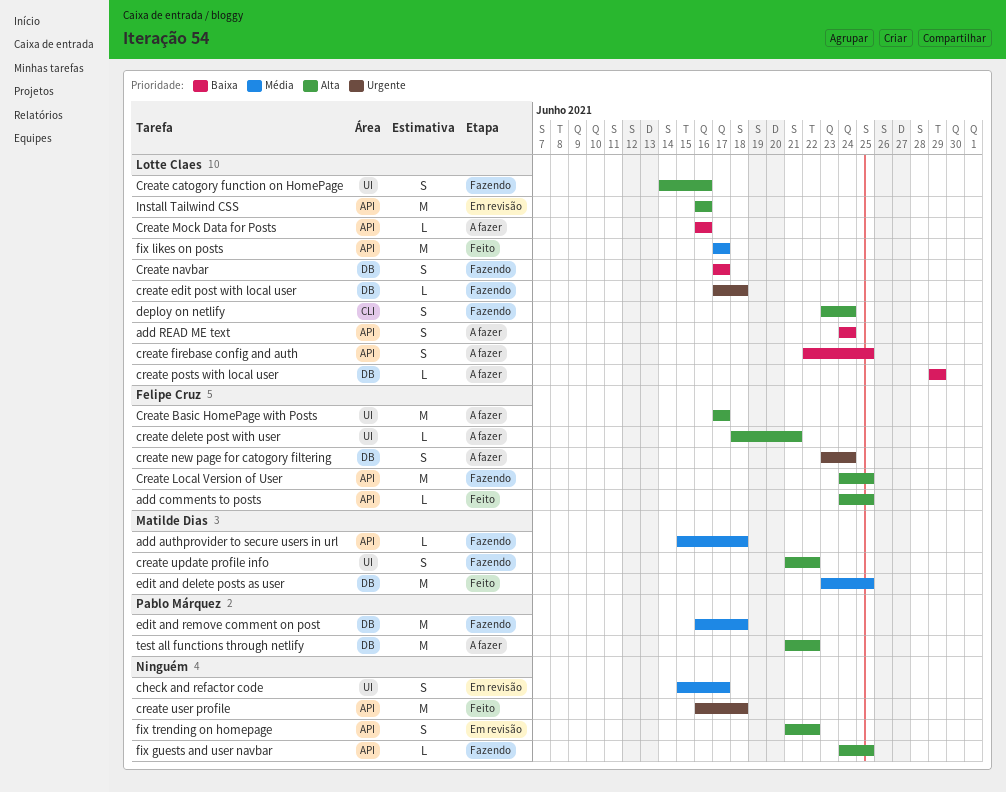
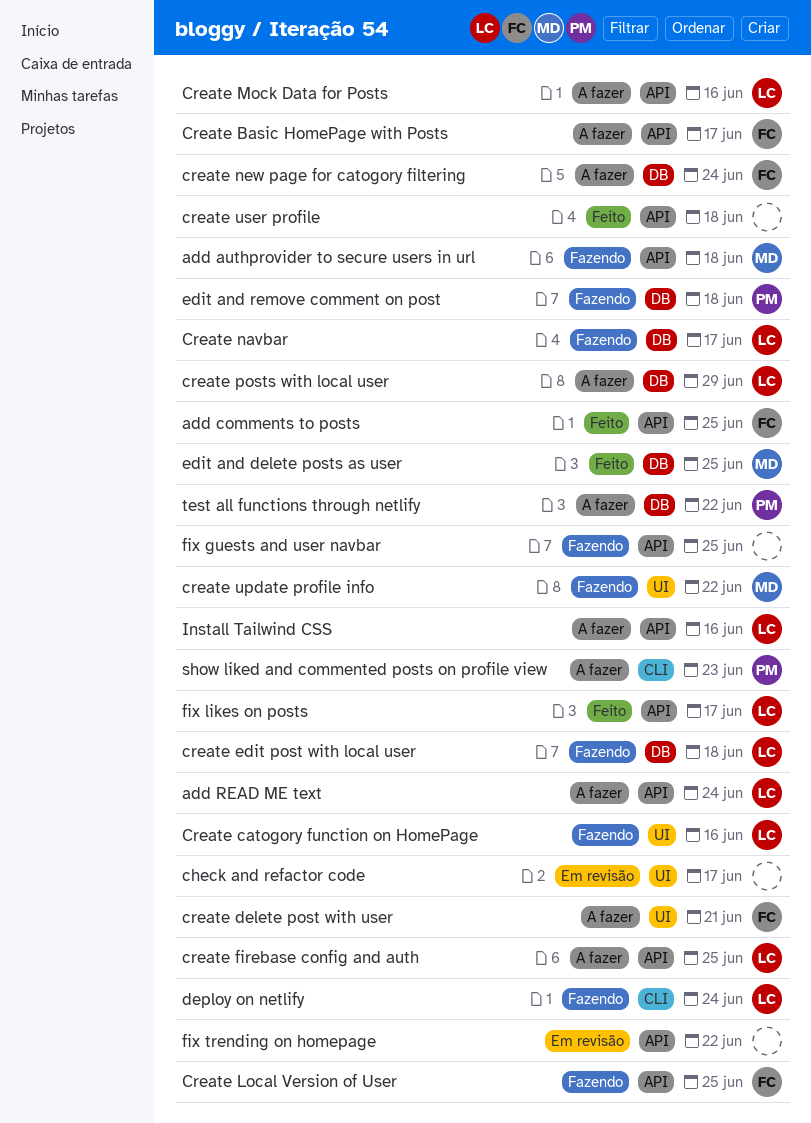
Create Basic HomePage with Posts, label: UI -> API
Install Tailwind CSS, status: Em revisão -> A fazer
show liked and commented posts on profile view: none -> present

